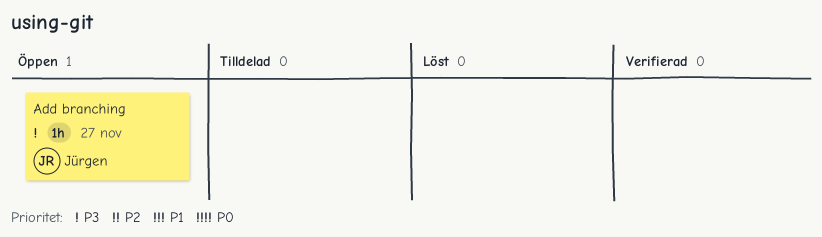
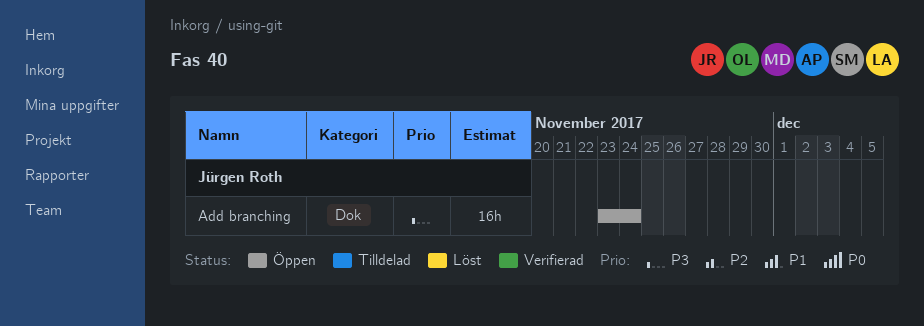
Add branching, estimate: 1h -> 16h
Add branching, due: Nov 27 -> Nov 24

